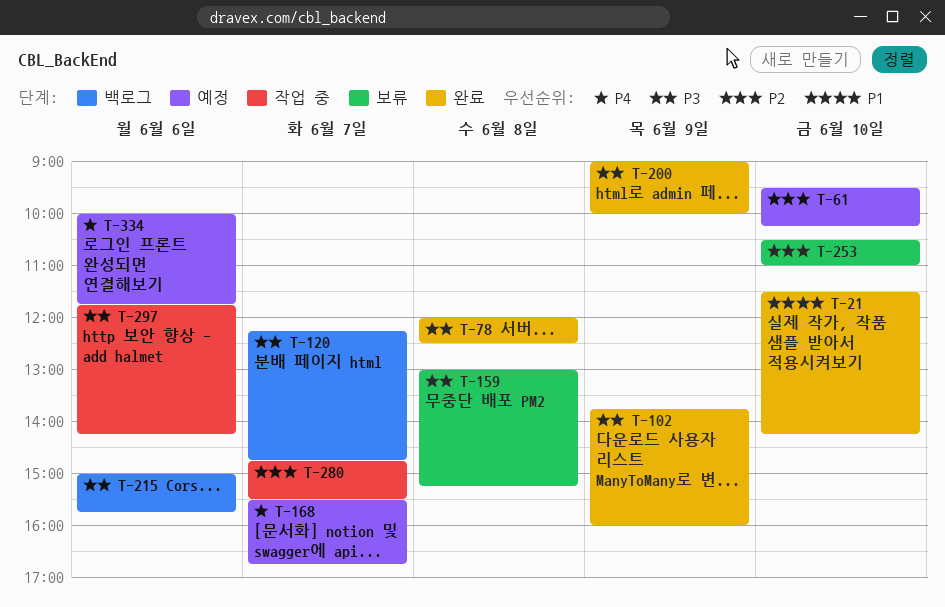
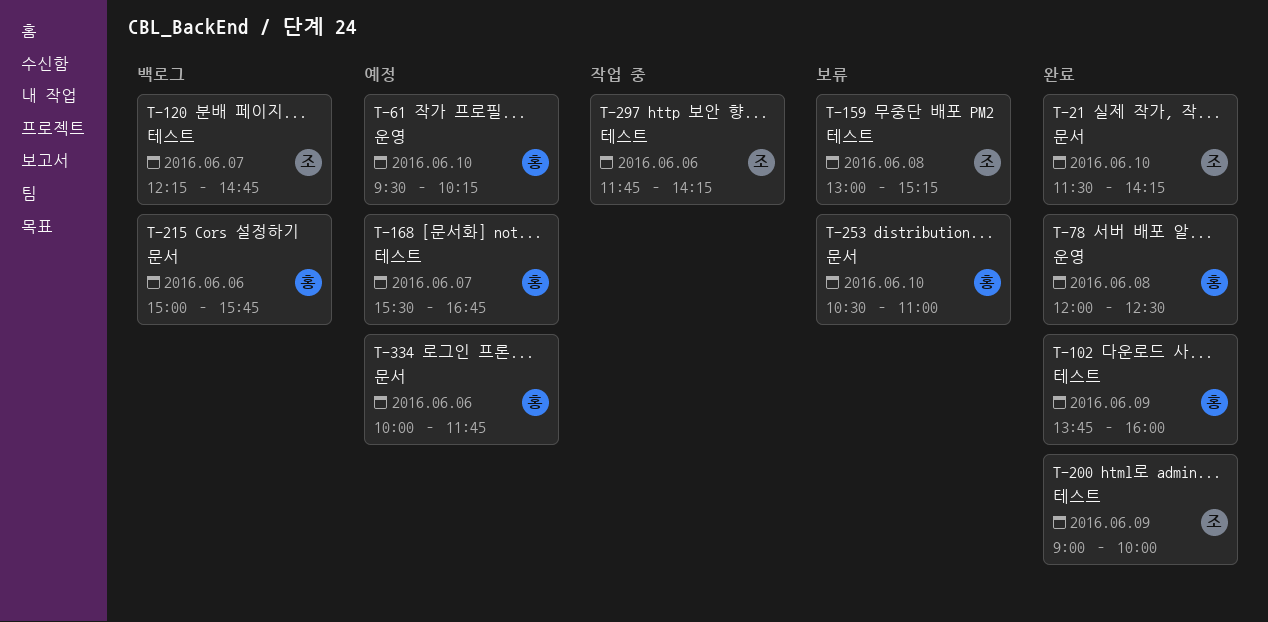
T-280: present -> none

